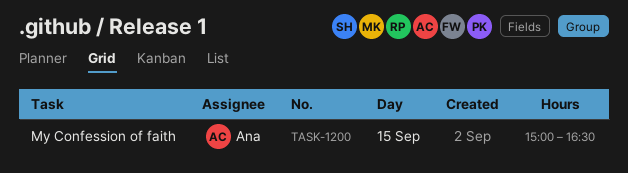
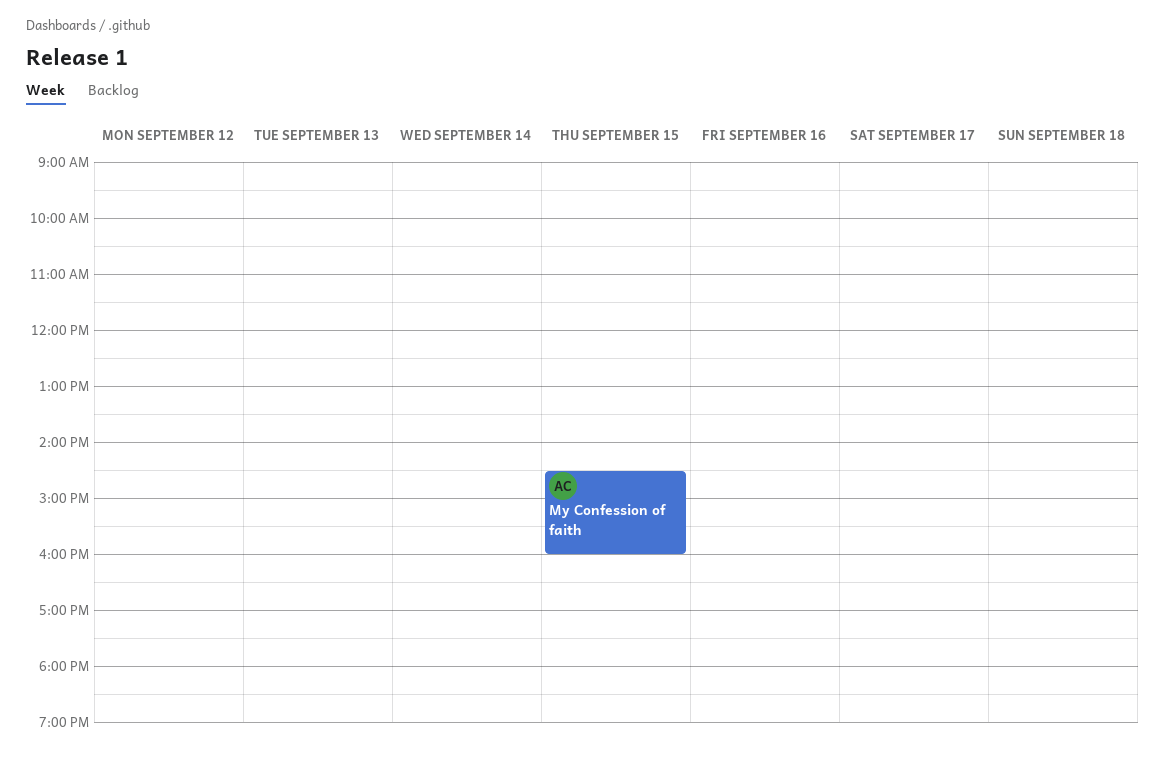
My Confession of faith, begins: 15:00 -> 14:30
My Confession of faith, ends: 16:30 -> 16:00

